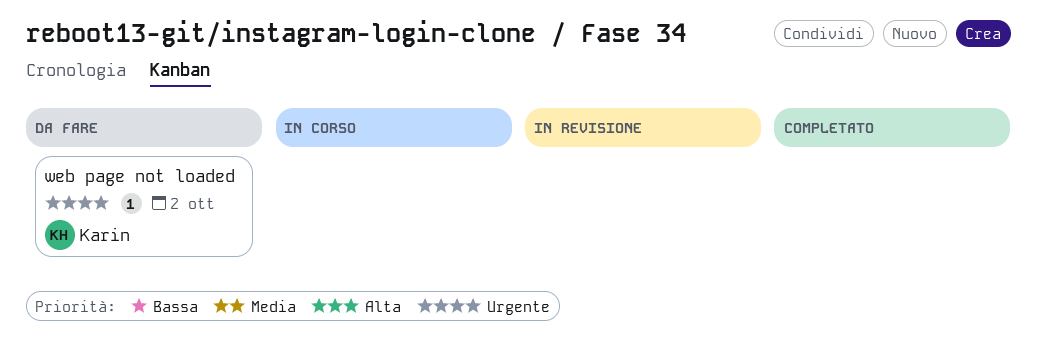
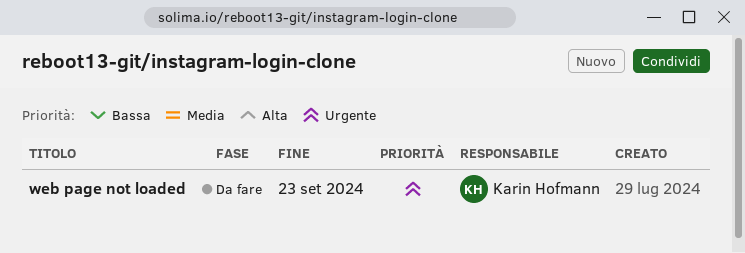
web page not loaded, due: Oct 2 -> Sep 23

